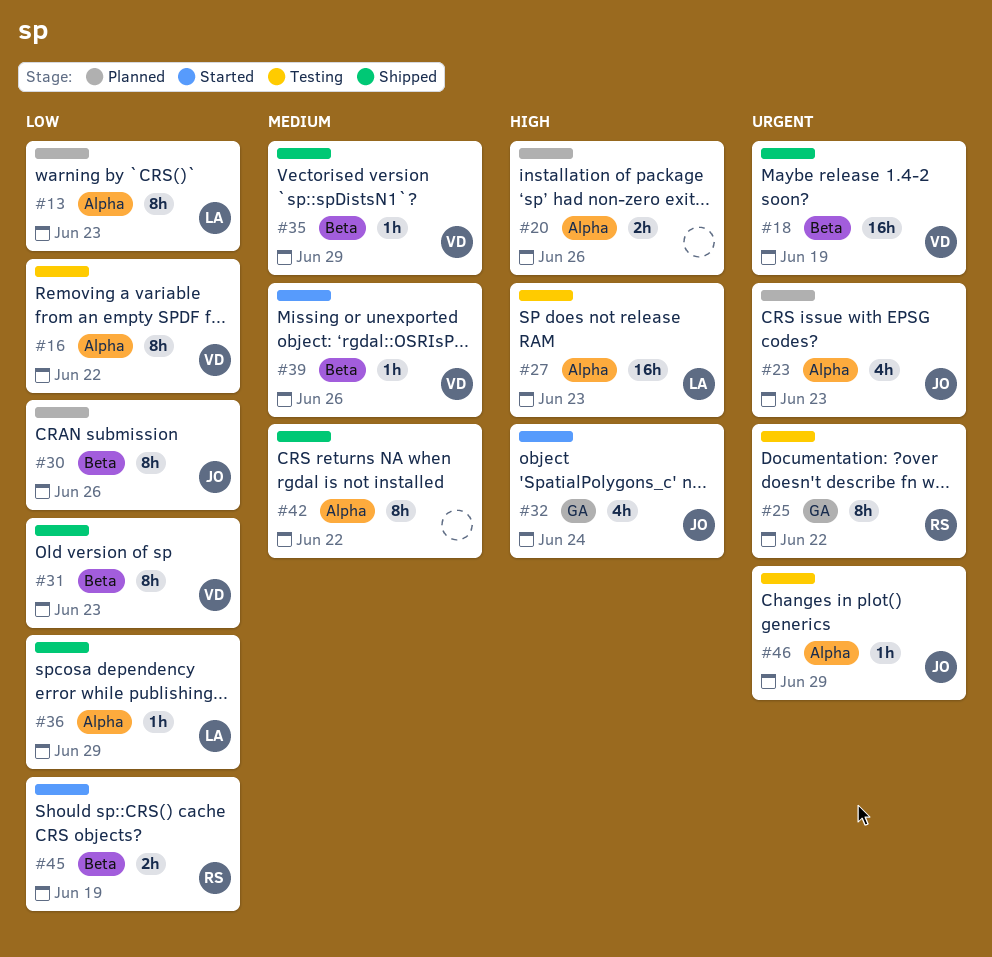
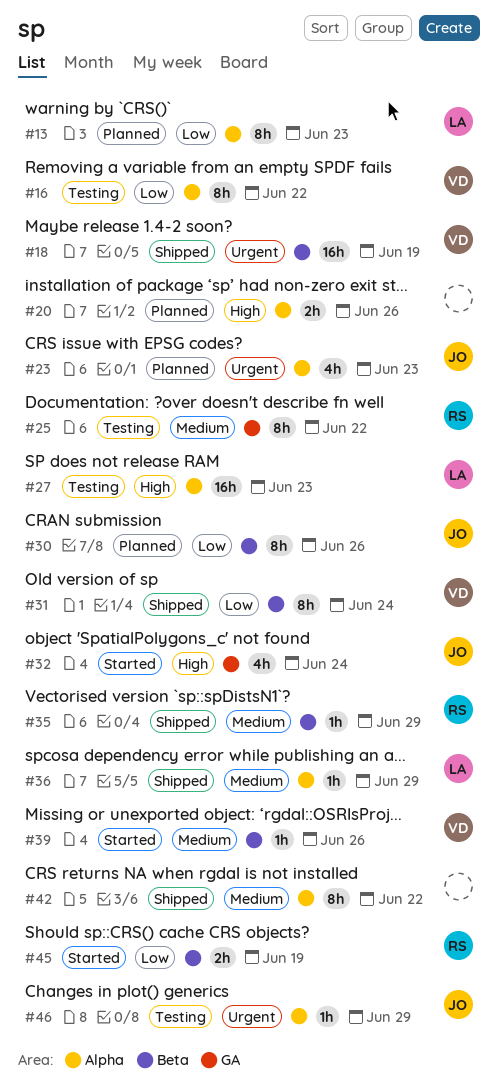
#25, priority: Urgent -> Medium
#31, due: Jun 23 -> Jun 24
#35, owner: VD -> RS
#36, priority: Low -> Medium

